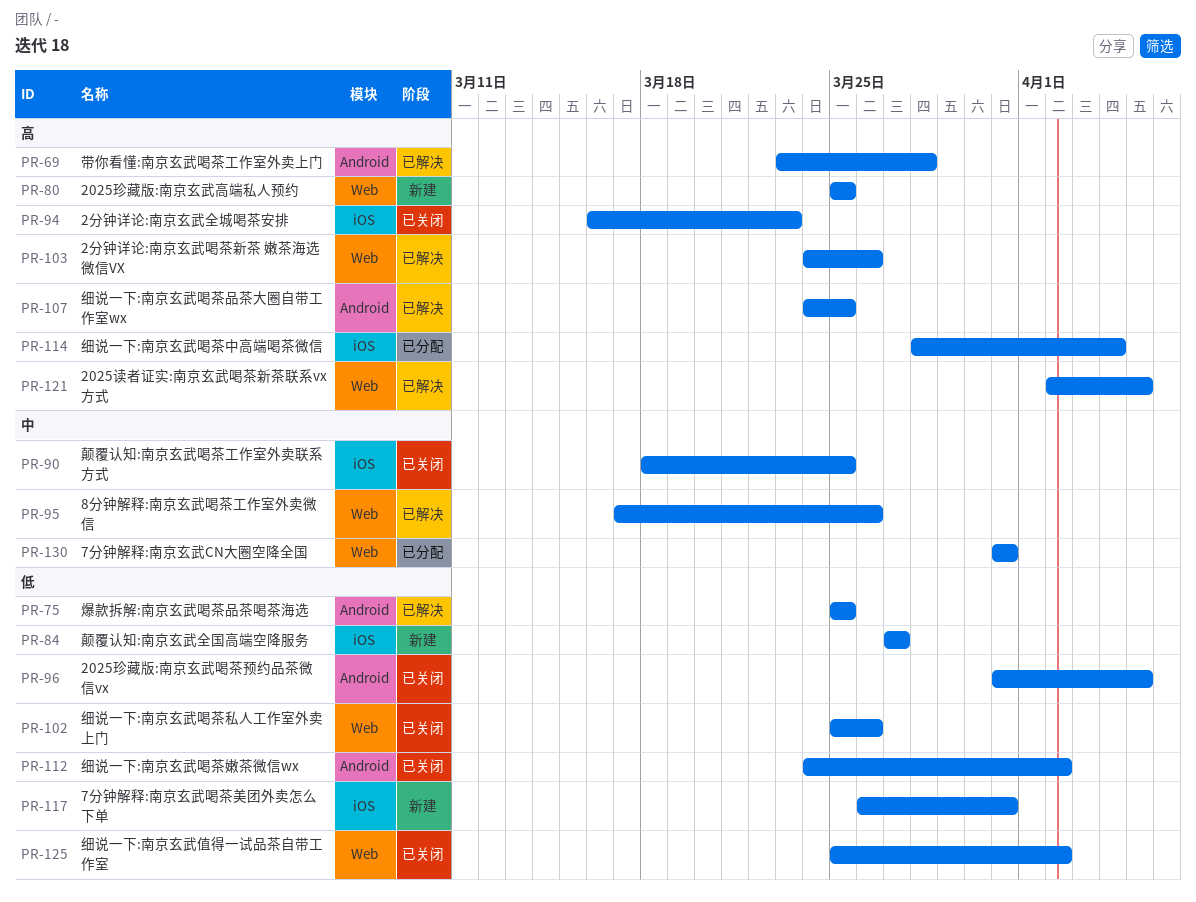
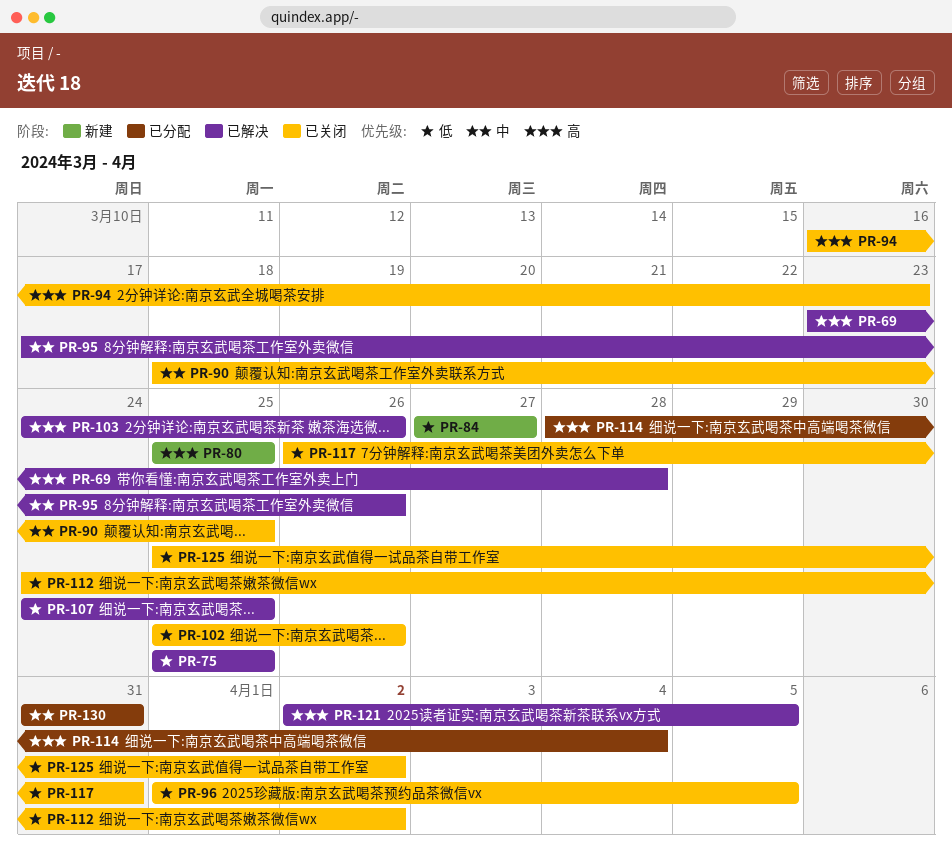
PR-96, start: Mar 31 -> Apr 1
PR-107, priority: 高 -> 低
PR-117, status: 新建 -> 已关闭

